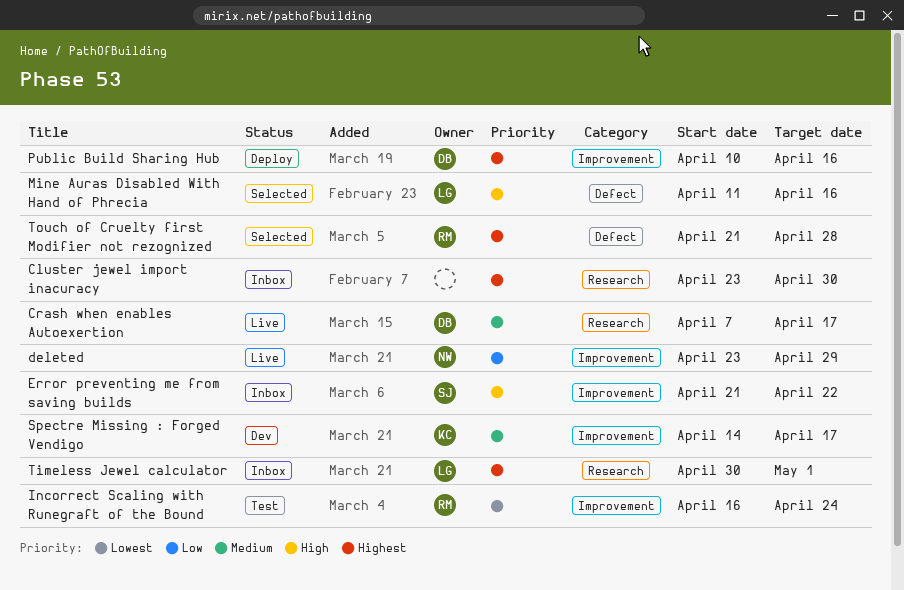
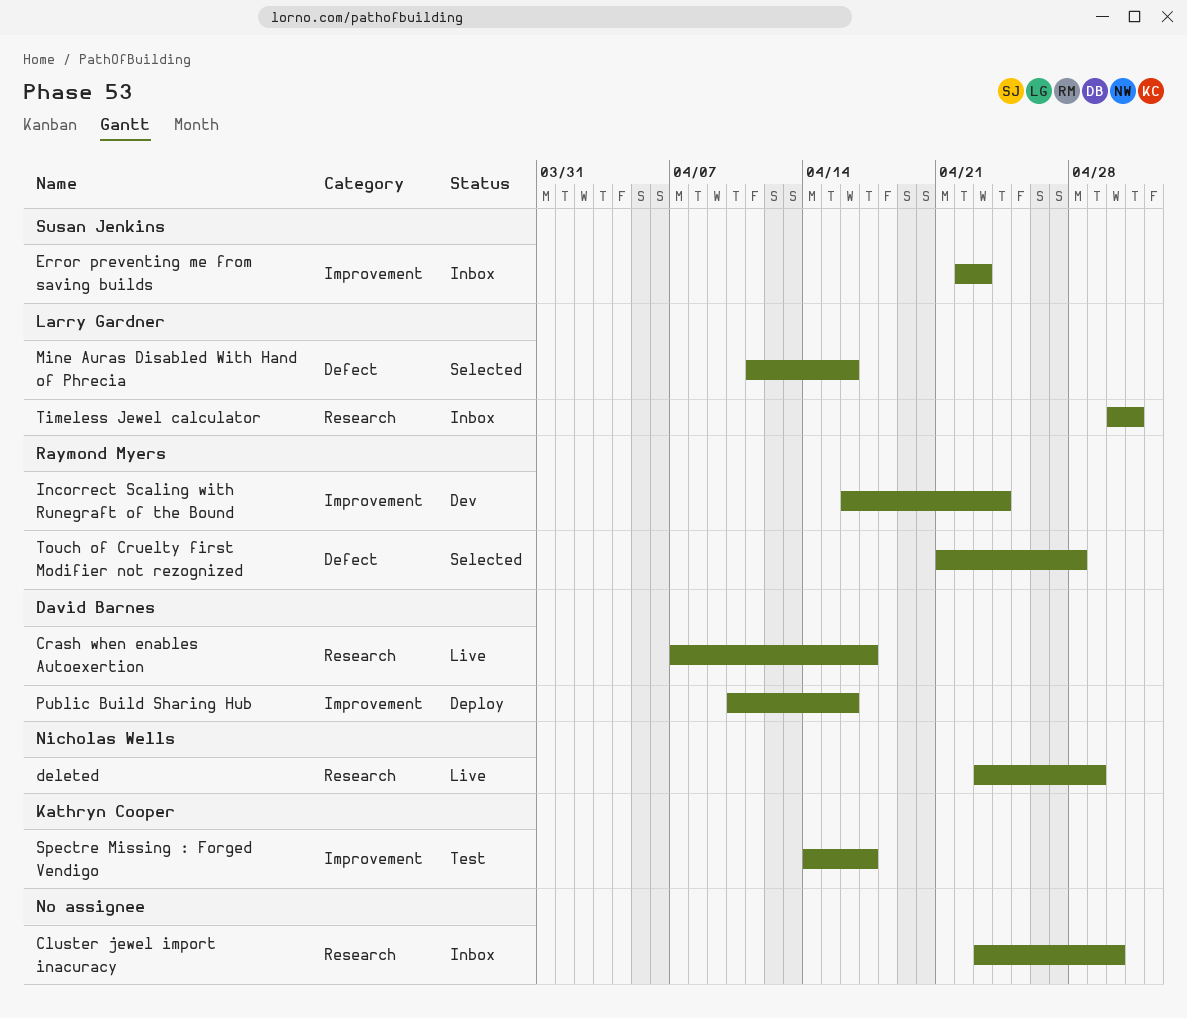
deleted, label: Improvement -> Research
Error preventing me from saving builds, start: Apr 21 -> Apr 22
Error preventing me from saving builds, due: Apr 22 -> Apr 23
Incorrect Scaling with Runegraft of the Bound, status: Test -> Dev
Spectre Missing : Forged Vendigo, status: Dev -> Test

